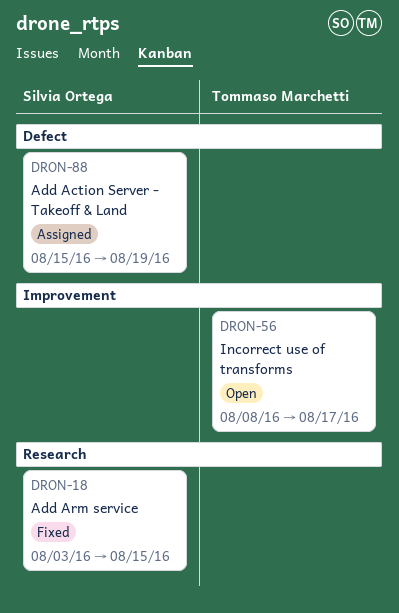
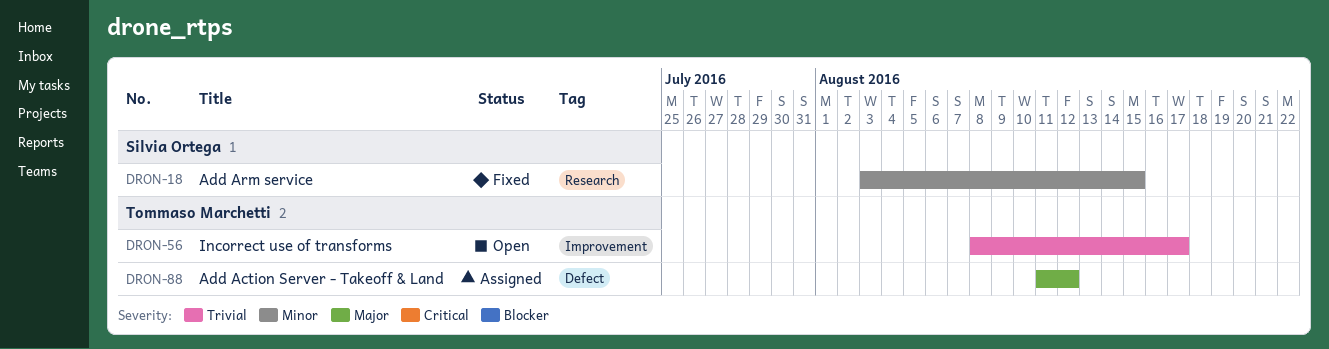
DRON-88, owner: Silvia Ortega -> Tommaso Marchetti
DRON-88, start: Aug 15 -> Aug 11
DRON-88, due: Aug 19 -> Aug 12

